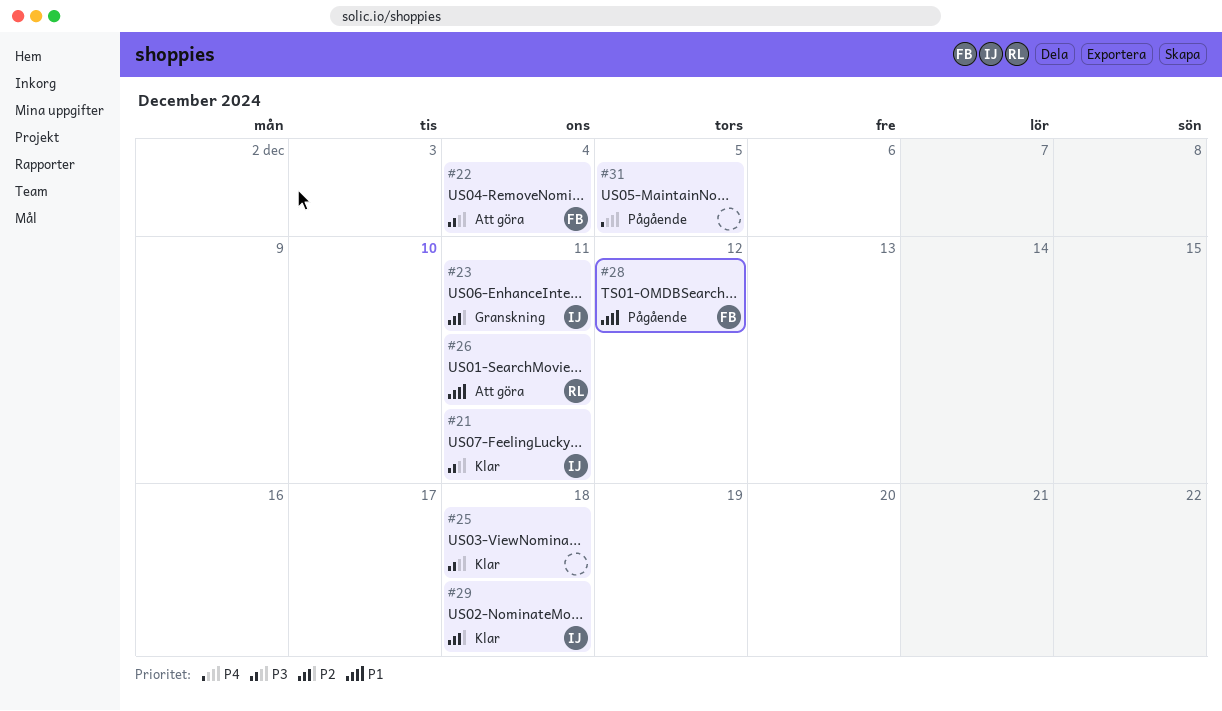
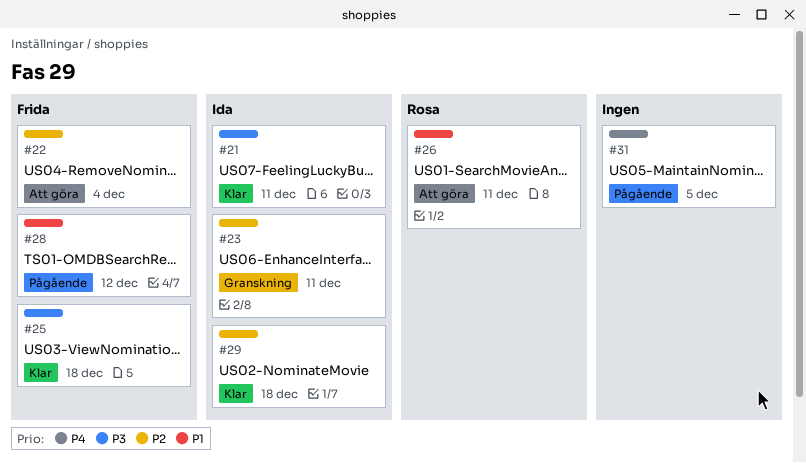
#22, priority: P3 -> P2
#25, owner: none -> Frida

